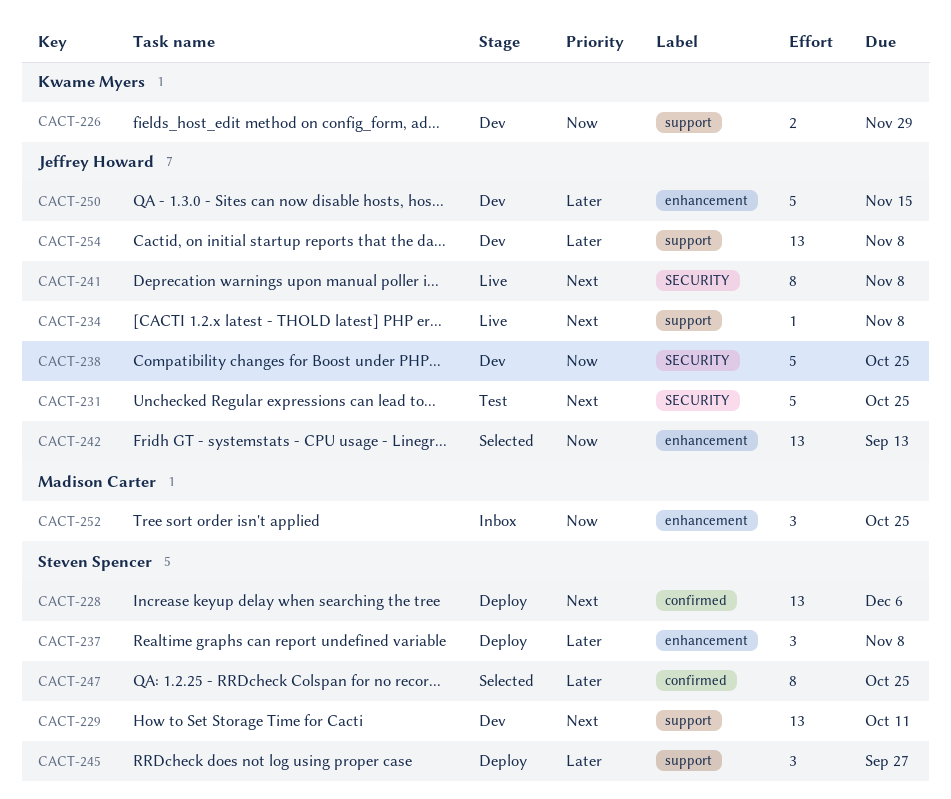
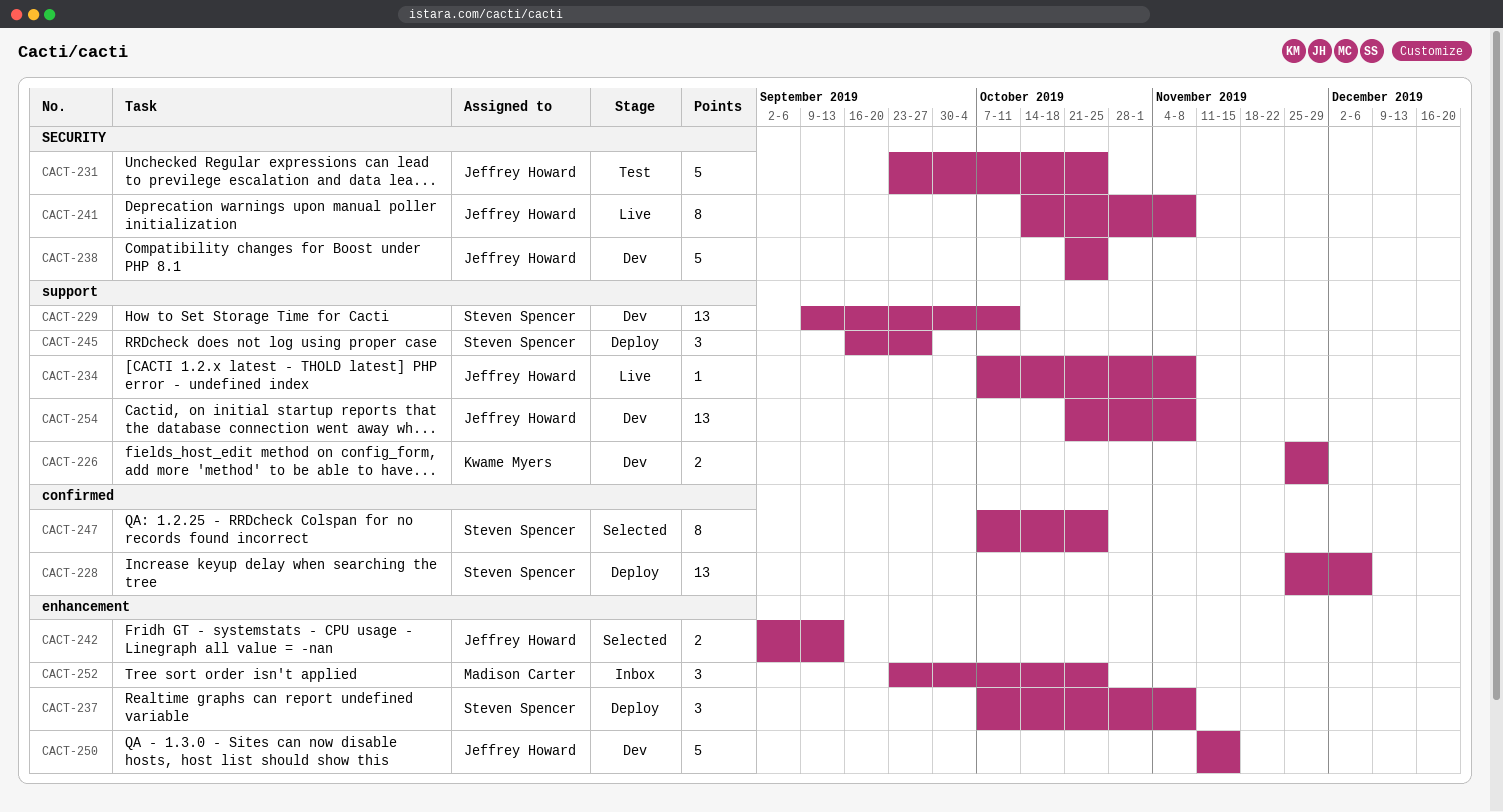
CACT-242, estimate: 13 -> 2

